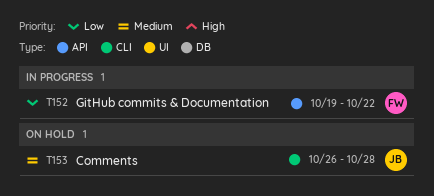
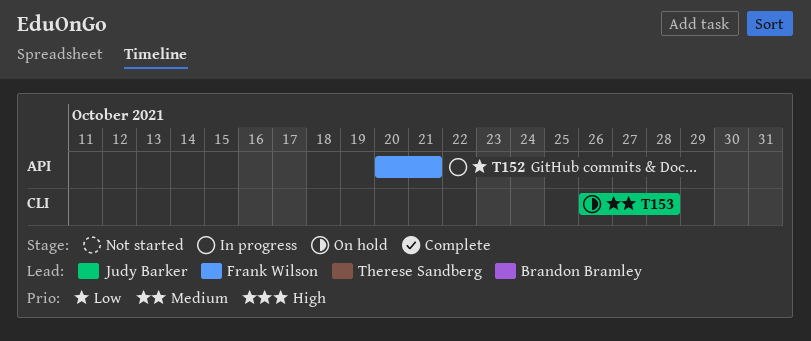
T152, start: Oct 19 -> Oct 20
T152, due: Oct 22 -> Oct 21

